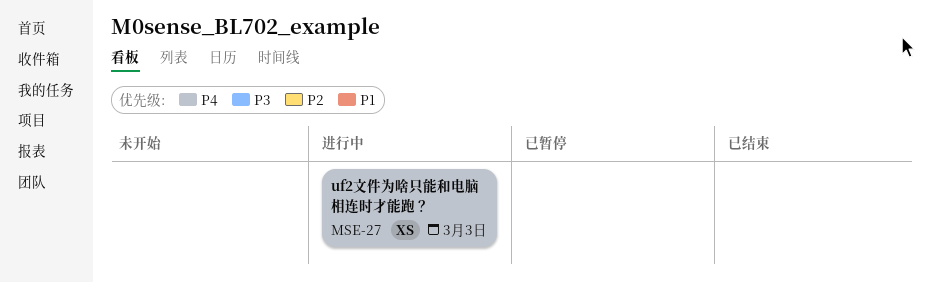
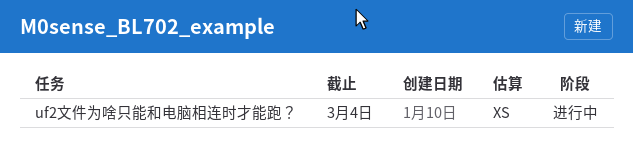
uf2文件为啥只能和电脑相连时才能跑？, due: Mar 3 -> Mar 4

